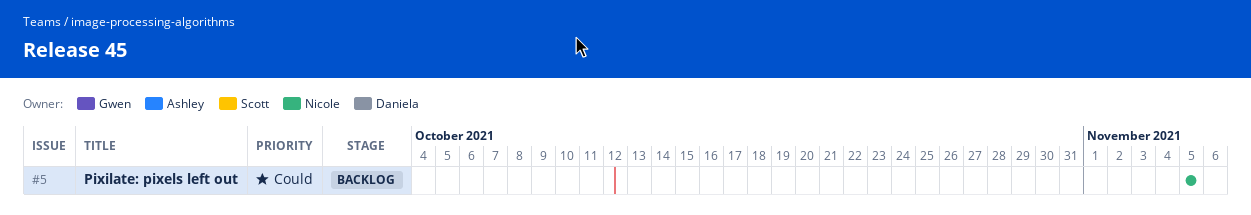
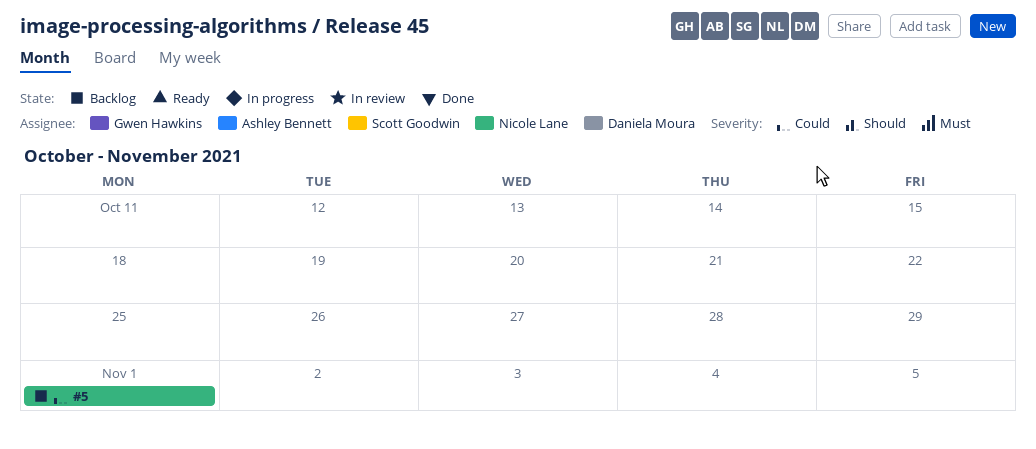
#5, start: Nov 5 -> Nov 1
#5, due: Nov 5 -> Nov 1

